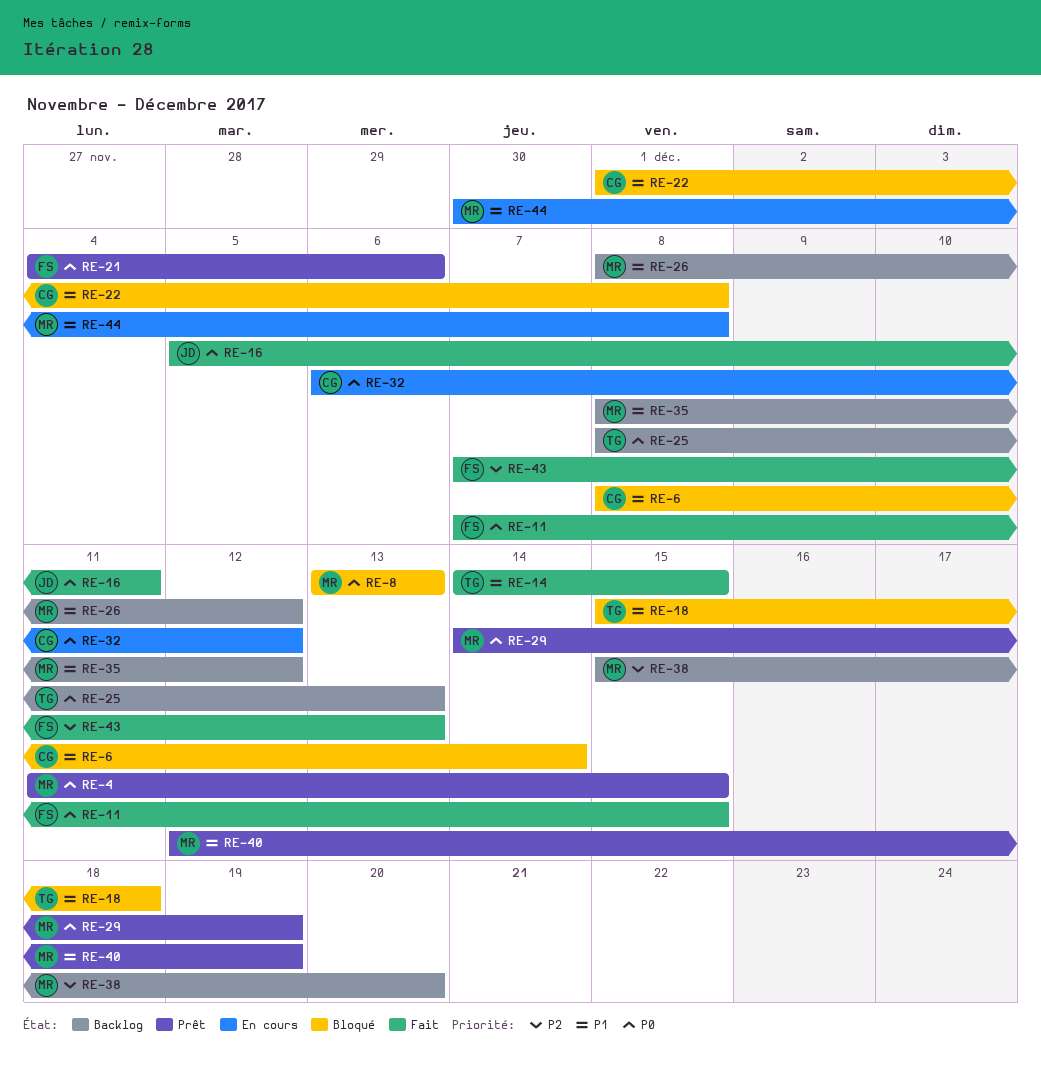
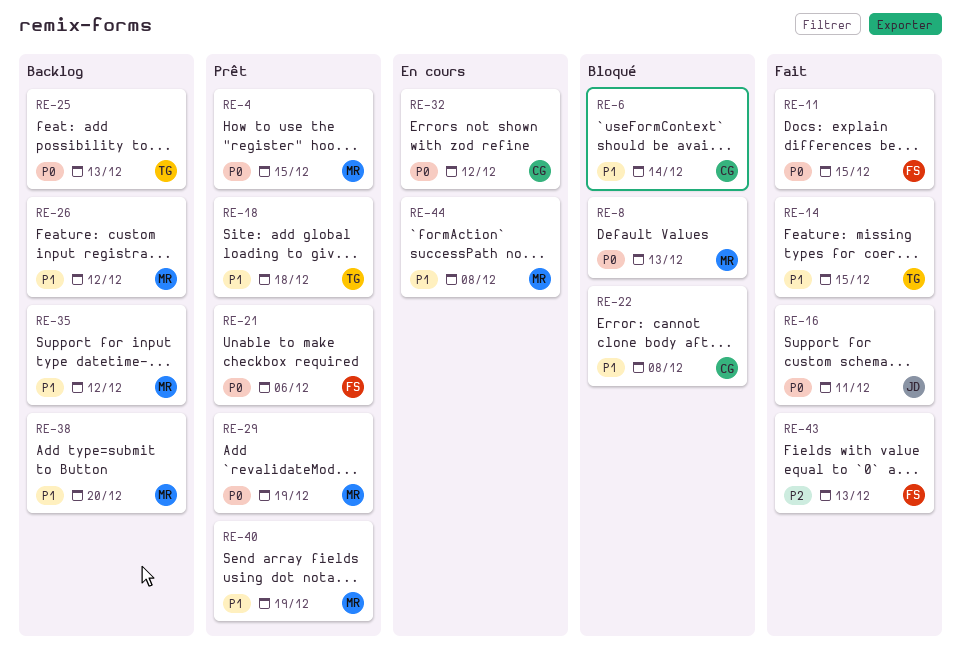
RE-18, status: Bloqué -> Prêt
RE-38, priority: P2 -> P1

